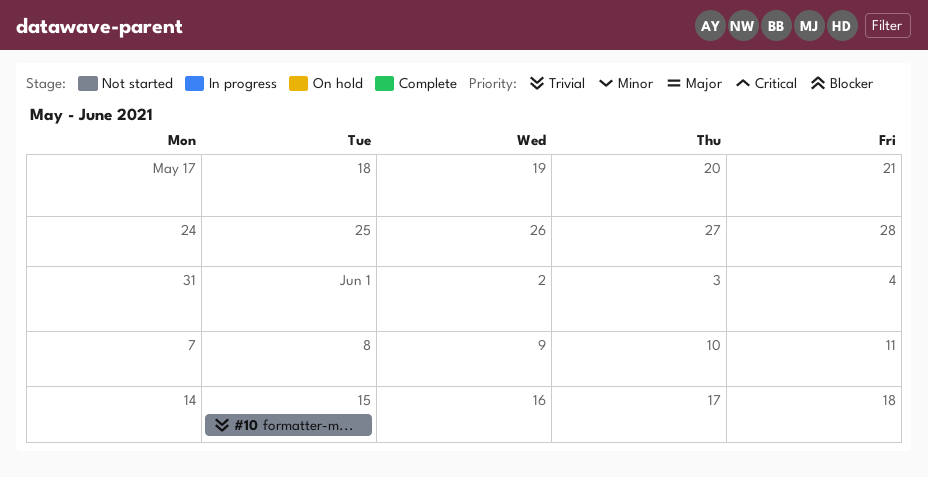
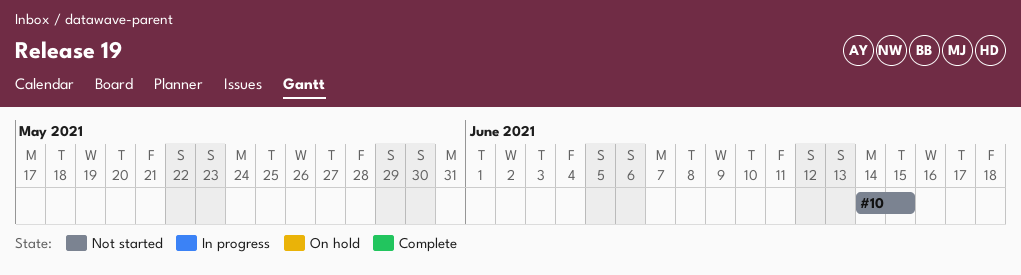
#10, start: Jun 15 -> Jun 14

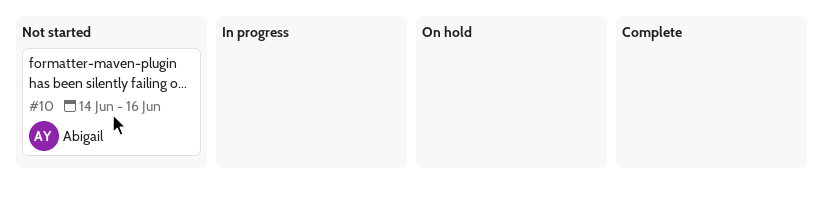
#10, due: Jun 15 -> Jun 16

